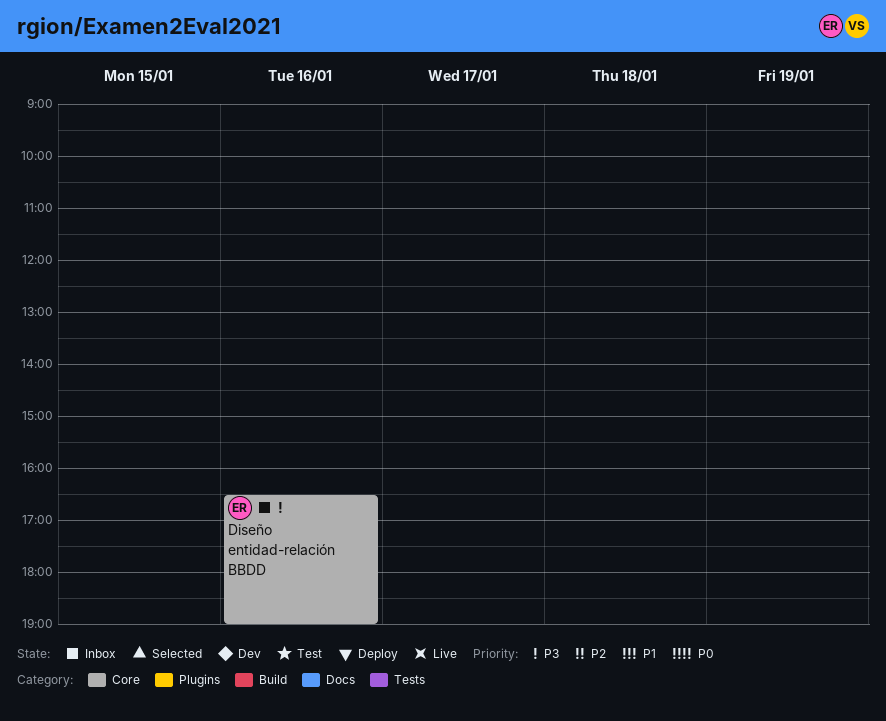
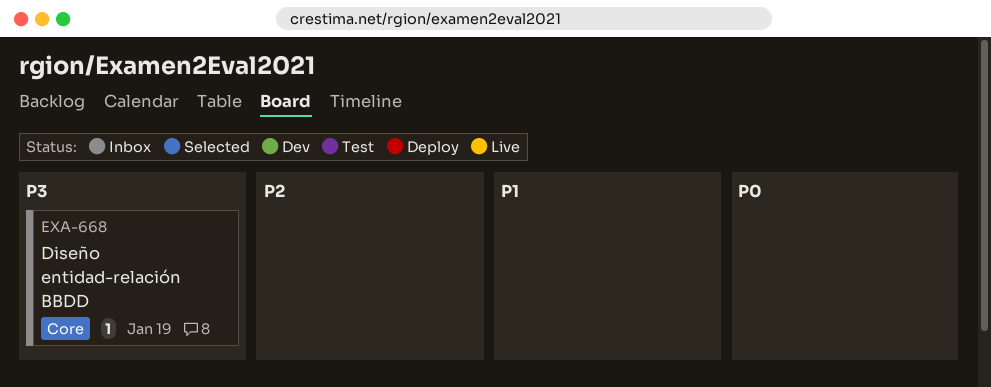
Diseño entidad-relación BBDD, day: Jan 16 -> Jan 19

